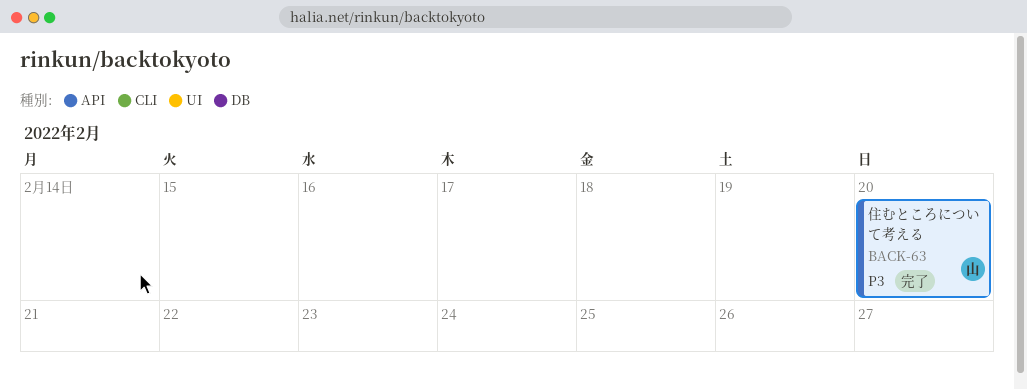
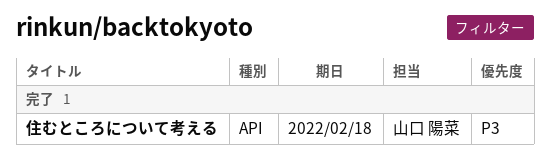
住むところについて考える, due: Feb 20 -> Feb 18

